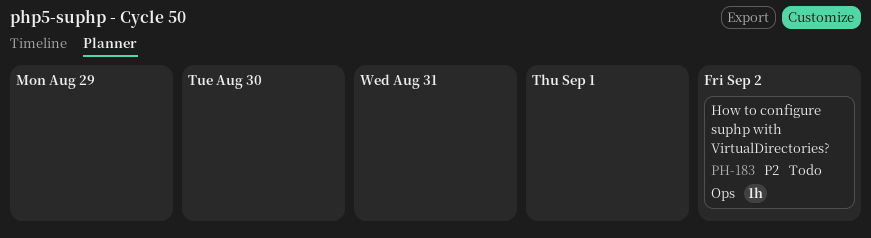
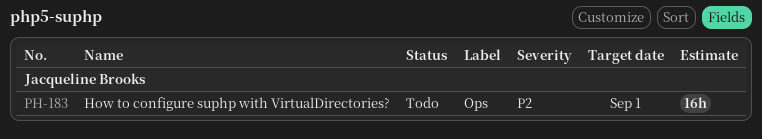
PH-183, estimate: 1h -> 16h
PH-183, due: Sep 2 -> Sep 1

